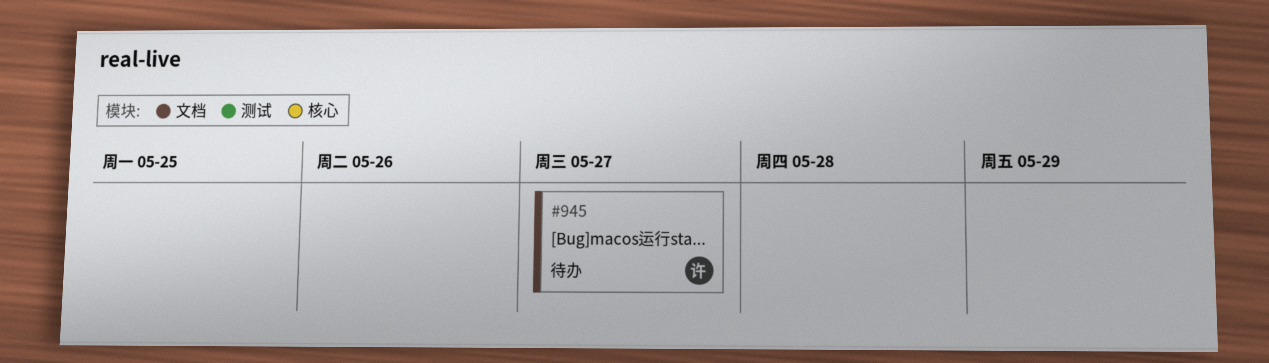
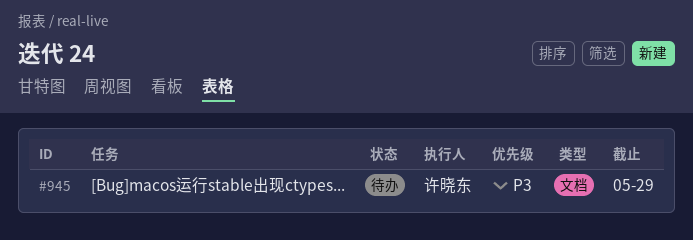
#945, due: May 27 -> May 29

